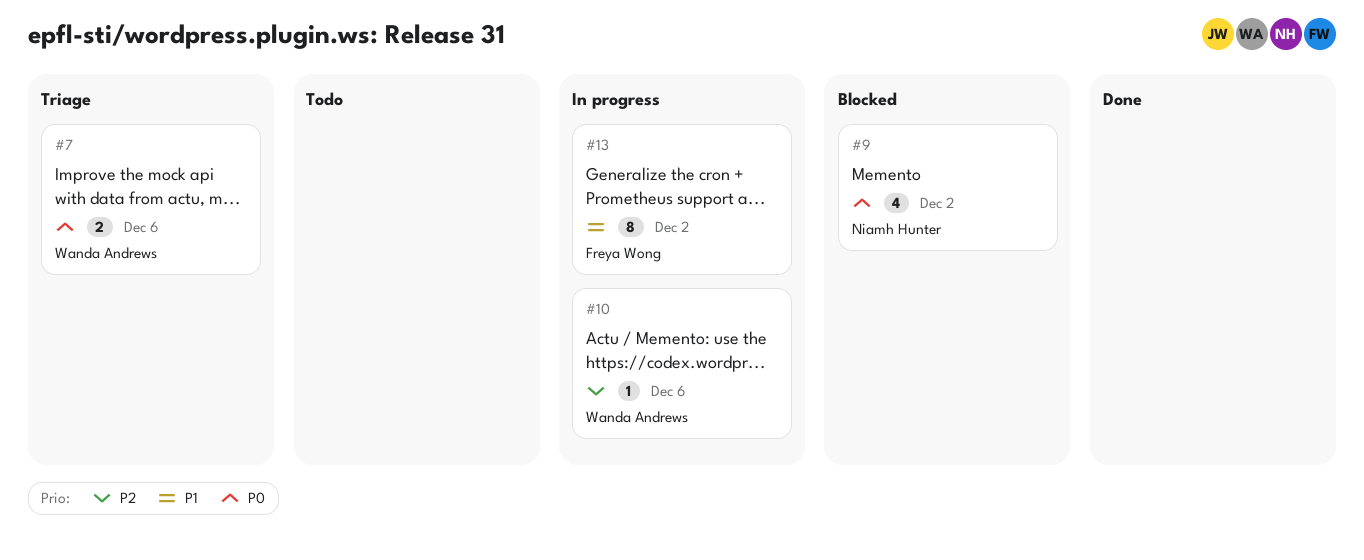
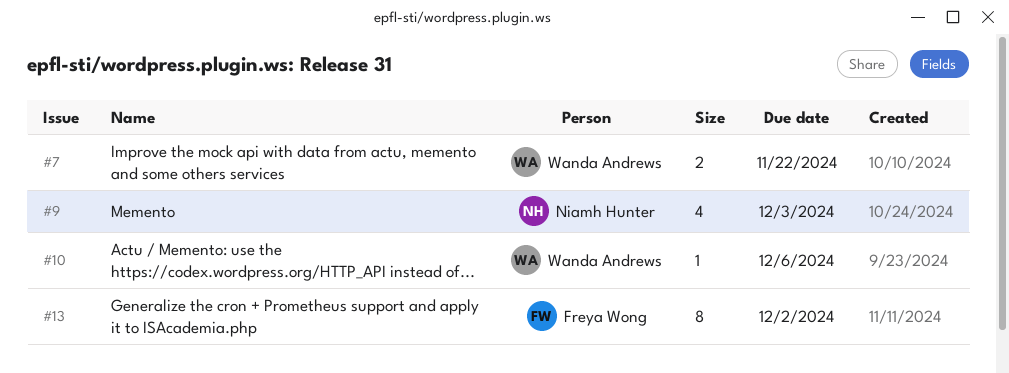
#7, due: Dec 6 -> Nov 22
#9, due: Dec 2 -> Dec 3

